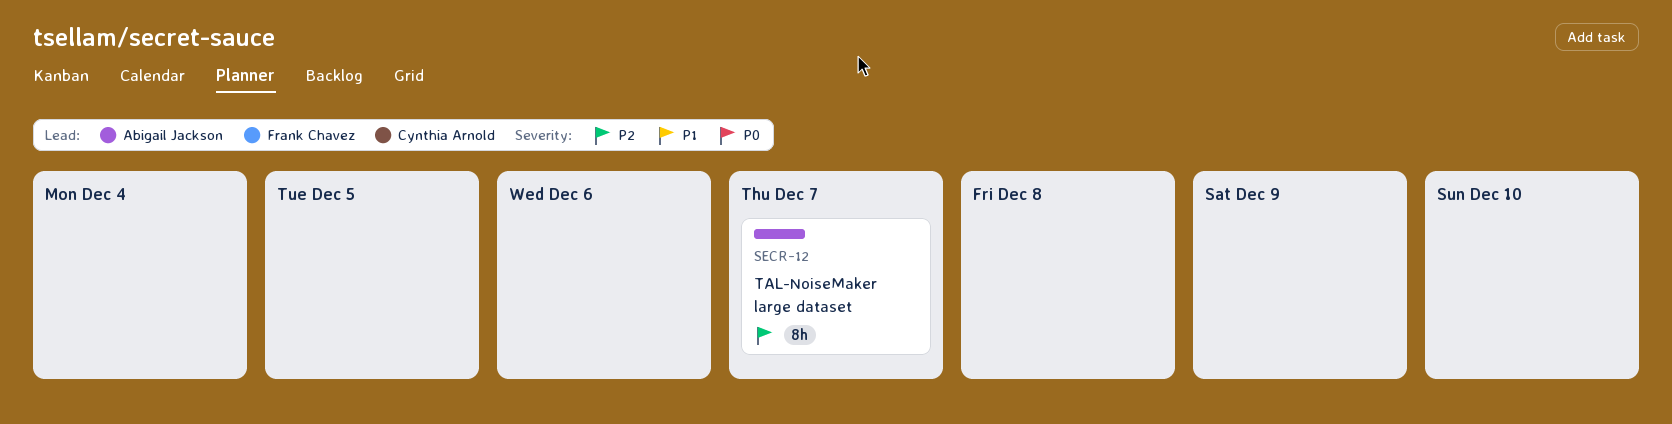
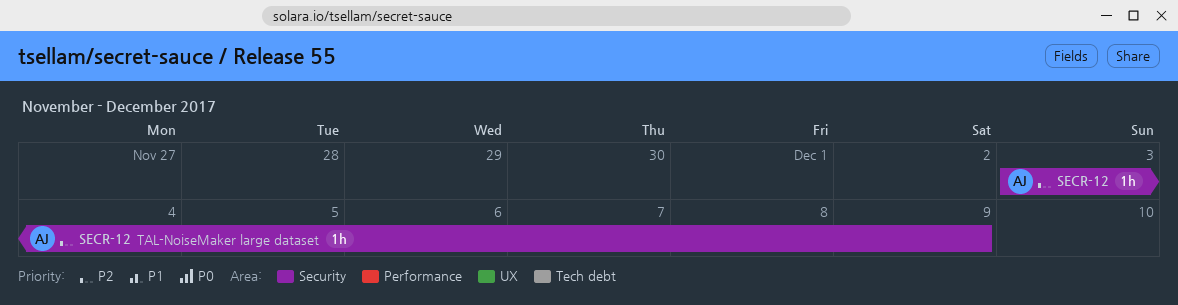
SECR-12, estimate: 8h -> 1h
SECR-12, due: Dec 7 -> Dec 9

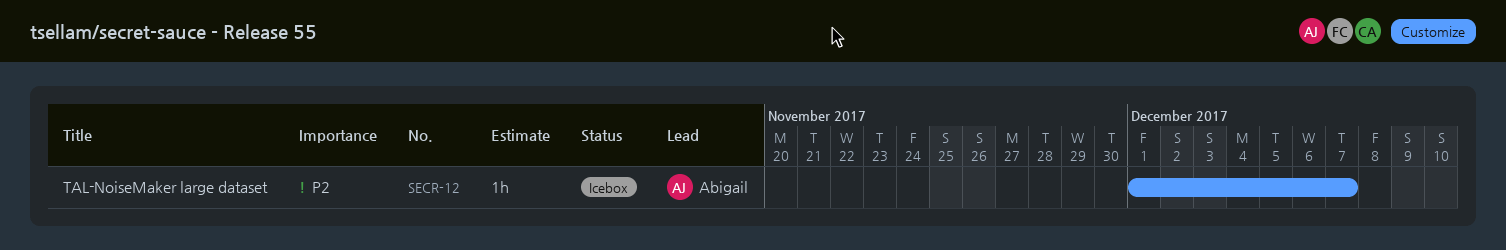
SECR-12, start: Dec 3 -> Dec 1
SECR-12, due: Dec 9 -> Dec 7

